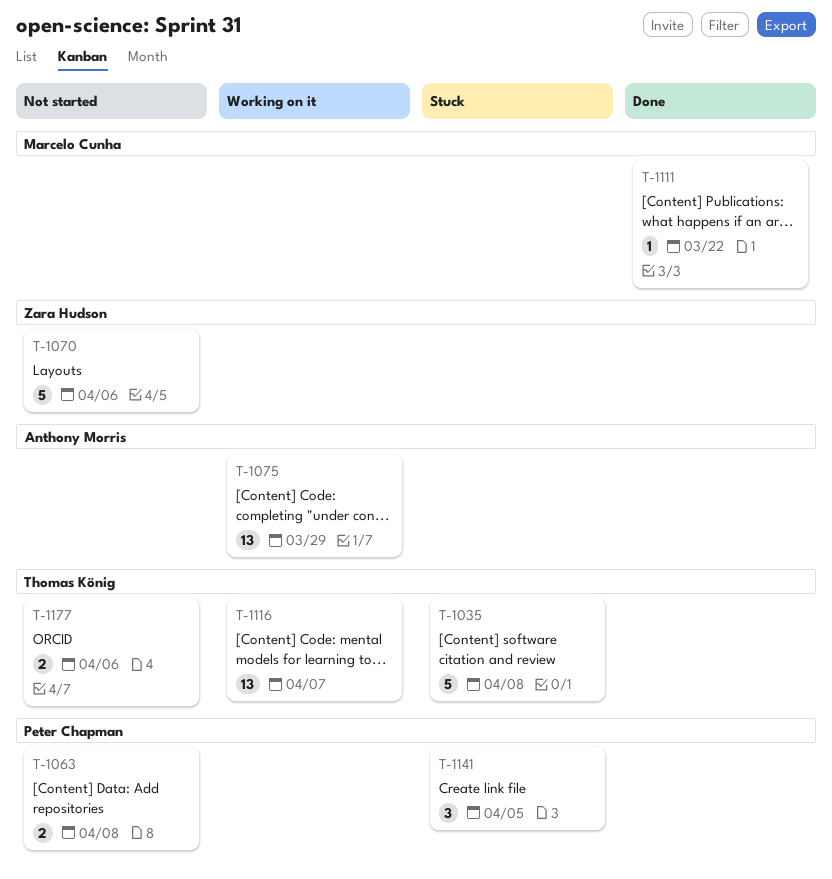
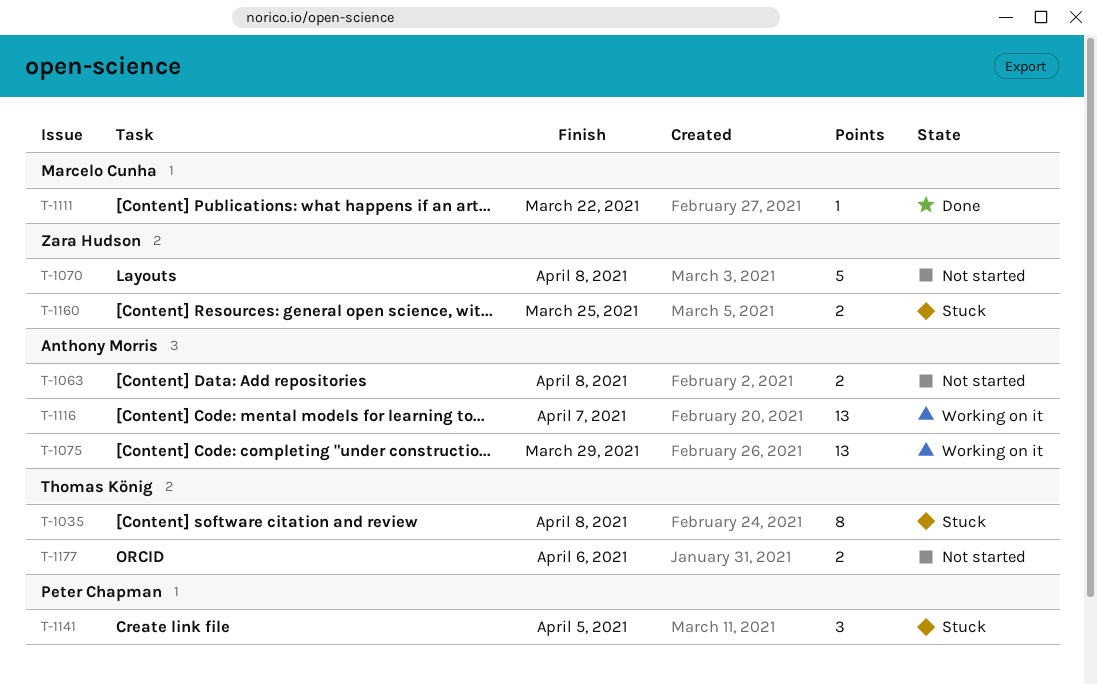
T-1035, estimate: 5 -> 8
T-1063, owner: Peter Chapman -> Anthony Morris
T-1070, due: Apr 6 -> Apr 8
T-1116, owner: Thomas König -> Anthony Morris
T-1160: none -> present

